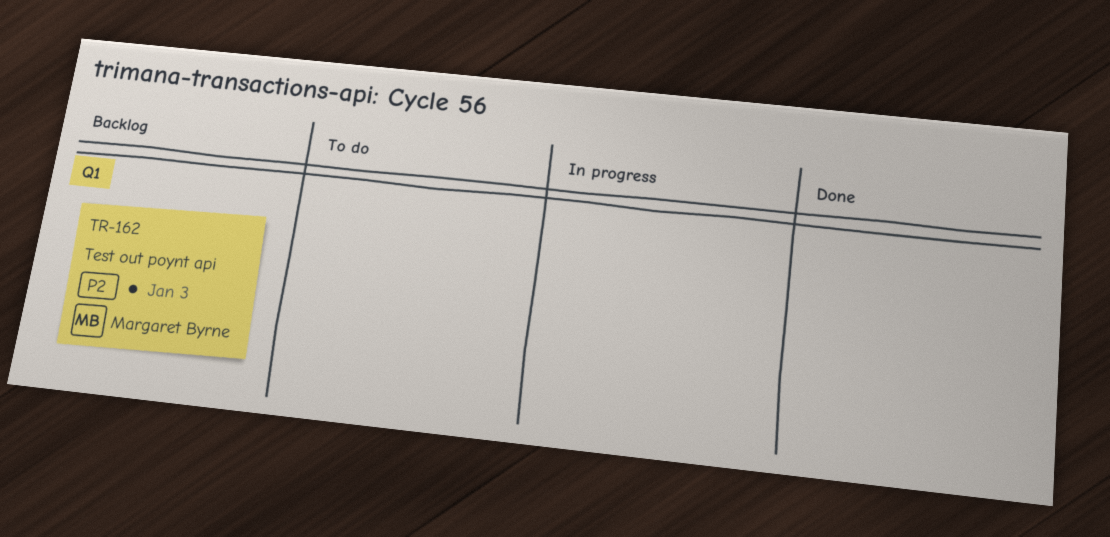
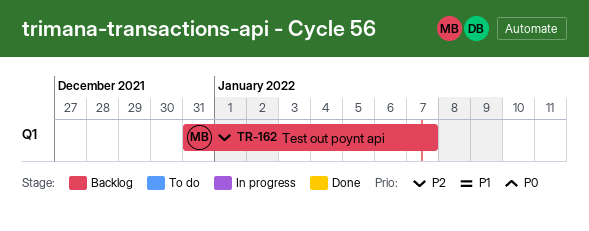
TR-162, due: Jan 3 -> Jan 7

